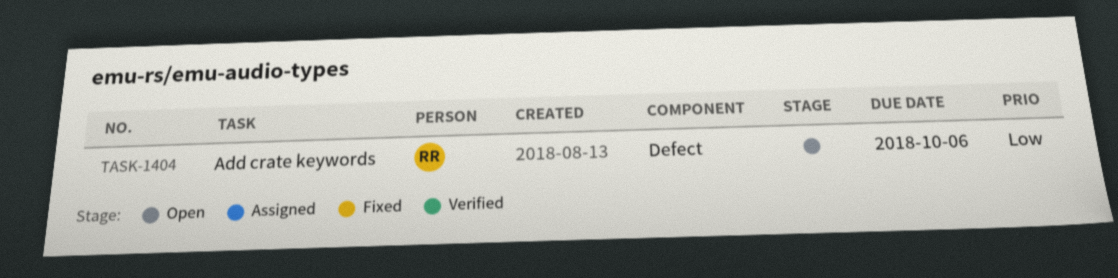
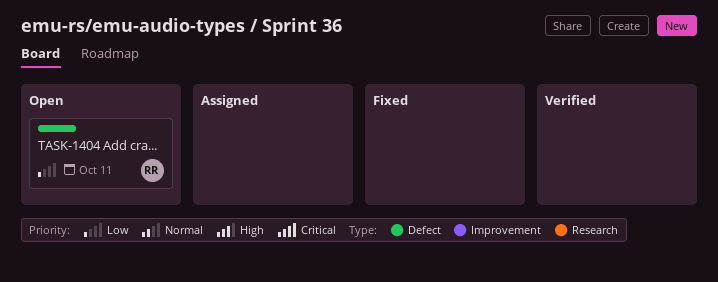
TASK-1404, due: Oct 6 -> Oct 11

